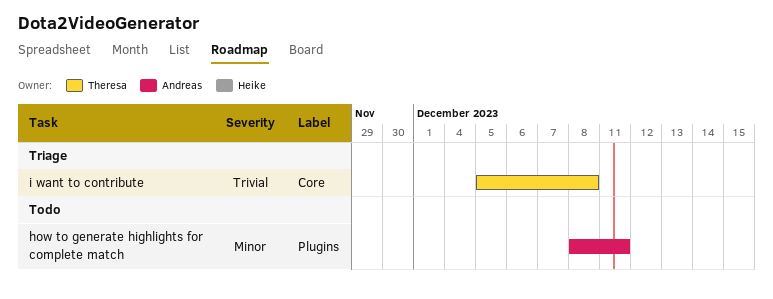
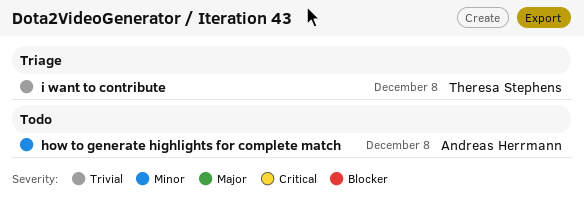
how to generate highlights for complete match, due: Dec 11 -> Dec 8

